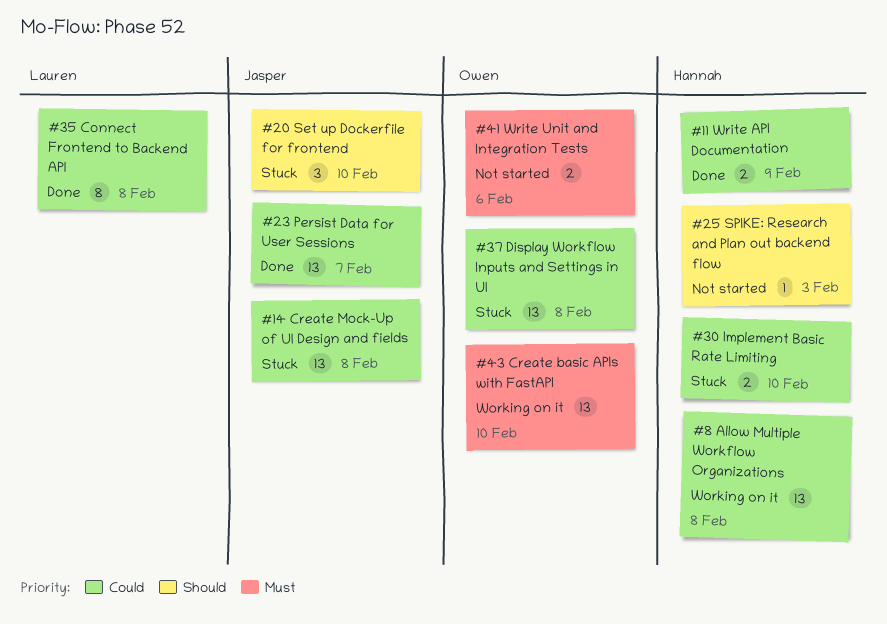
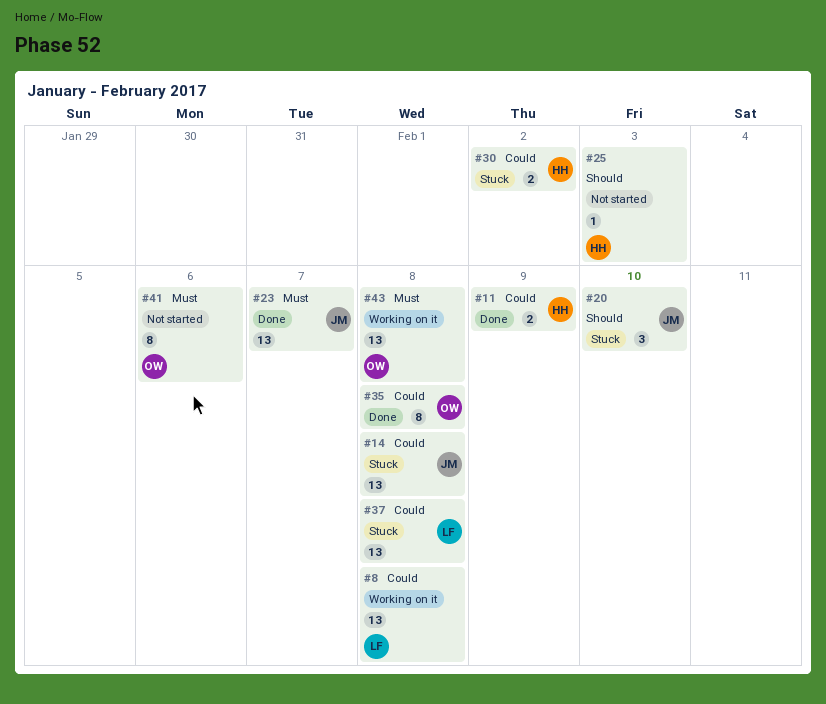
#8, owner: Hannah -> Lauren
#23, priority: Could -> Must
#30, due: Feb 10 -> Feb 2
#35, owner: Lauren -> Owen
#37, owner: Owen -> Lauren
#41, estimate: 2 -> 8
#43, due: Feb 10 -> Feb 8

